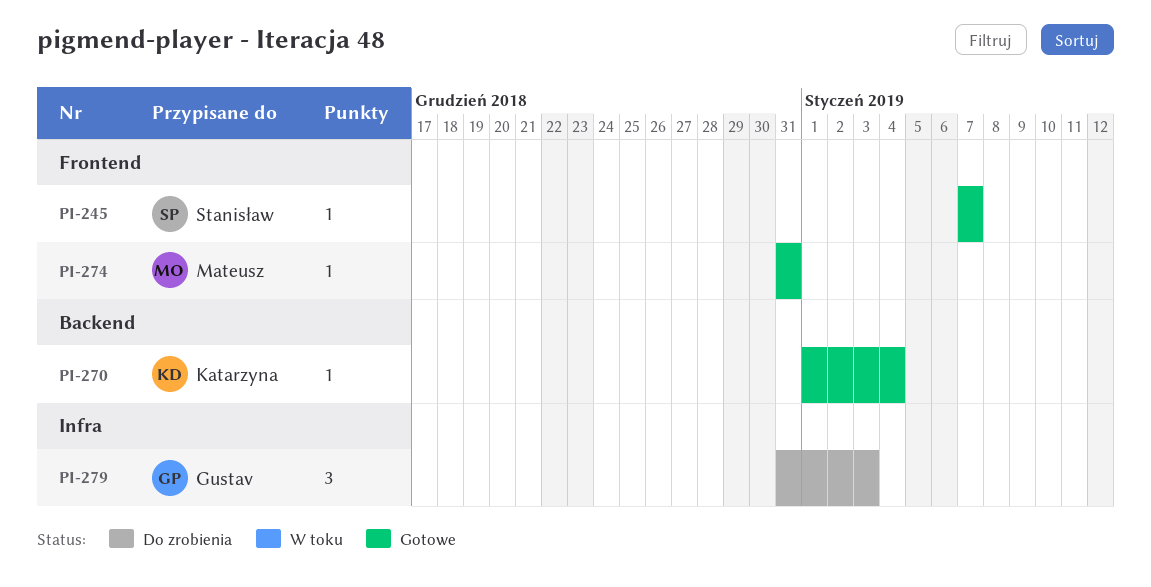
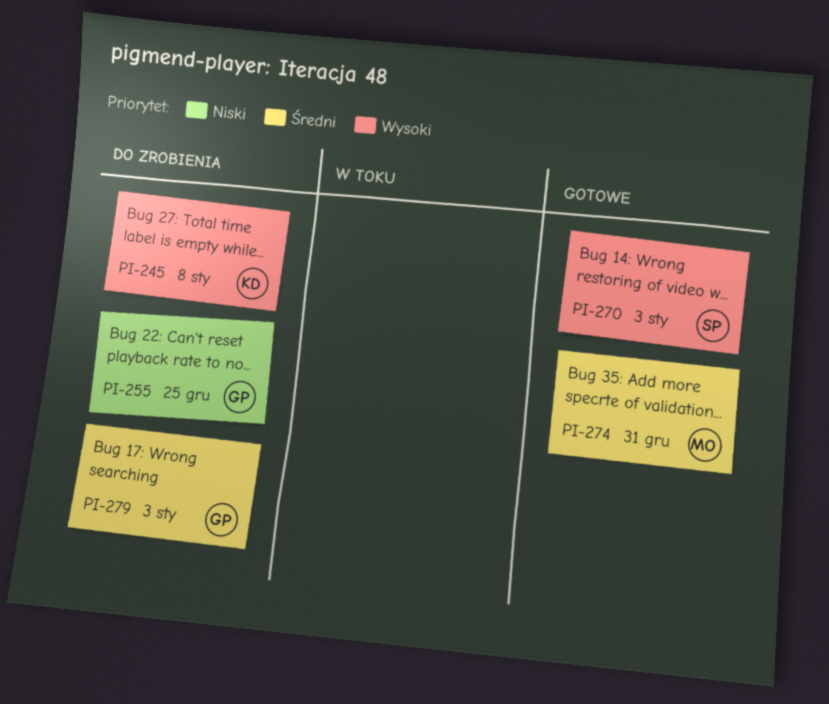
PI-245, status: Gotowe -> Do zrobienia
PI-245, owner: Stanisław -> Katarzyna
PI-245, due: Jan 7 -> Jan 8
PI-255: none -> present
PI-270, owner: Katarzyna -> Stanisław
PI-270, due: Jan 4 -> Jan 3

